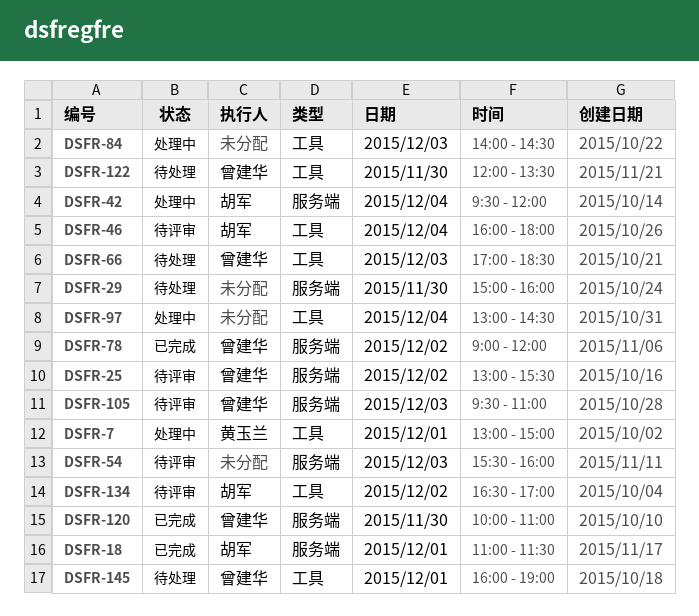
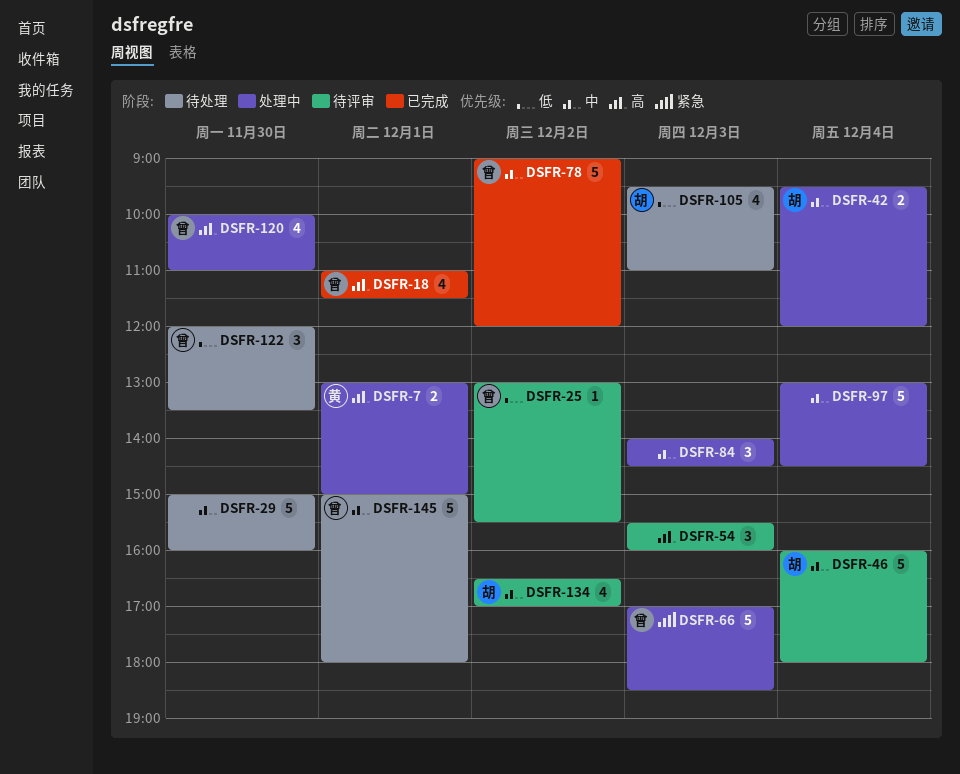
DSFR-18, owner: 胡军 -> 曾建华
DSFR-66, status: 待处理 -> 处理中
DSFR-105, status: 待评审 -> 待处理
DSFR-105, owner: 曾建华 -> 胡军
DSFR-120, status: 已完成 -> 处理中
DSFR-145, begins: 16:00 -> 15:00
DSFR-145, ends: 19:00 -> 18:00

